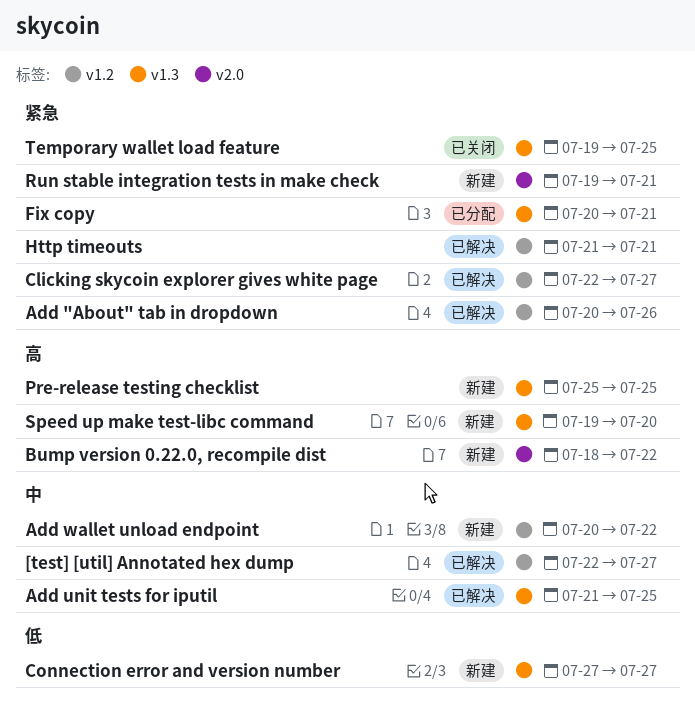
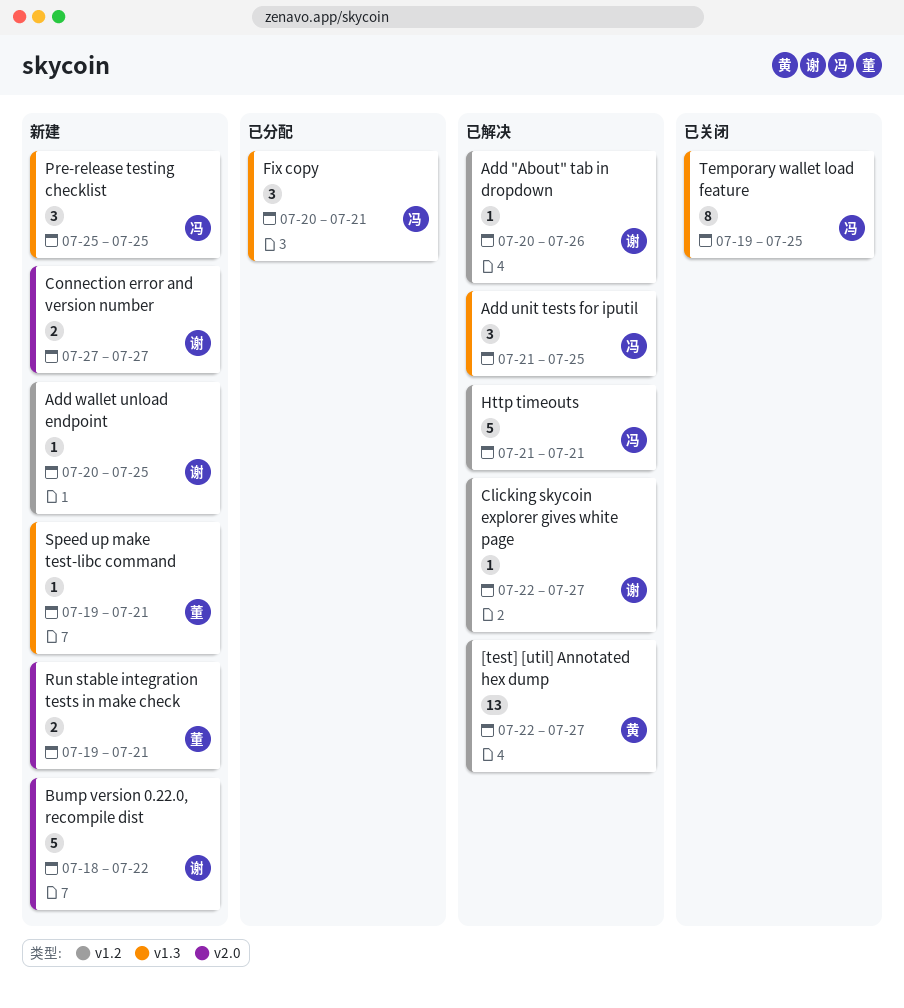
Add wallet unload endpoint, due: Jul 22 -> Jul 25
Connection error and version number, label: v1.3 -> v2.0
Speed up make test-libc command, due: Jul 20 -> Jul 21

